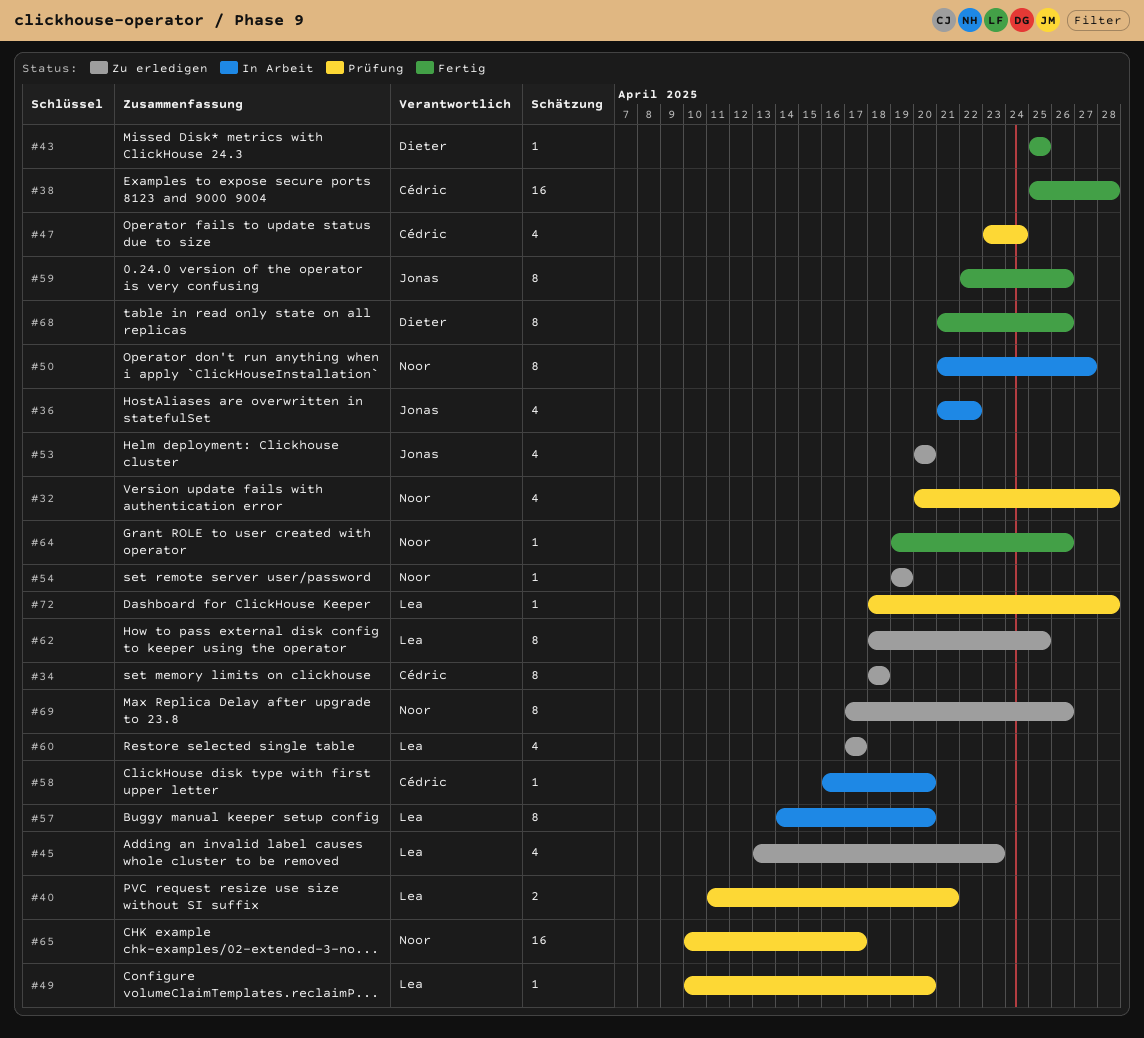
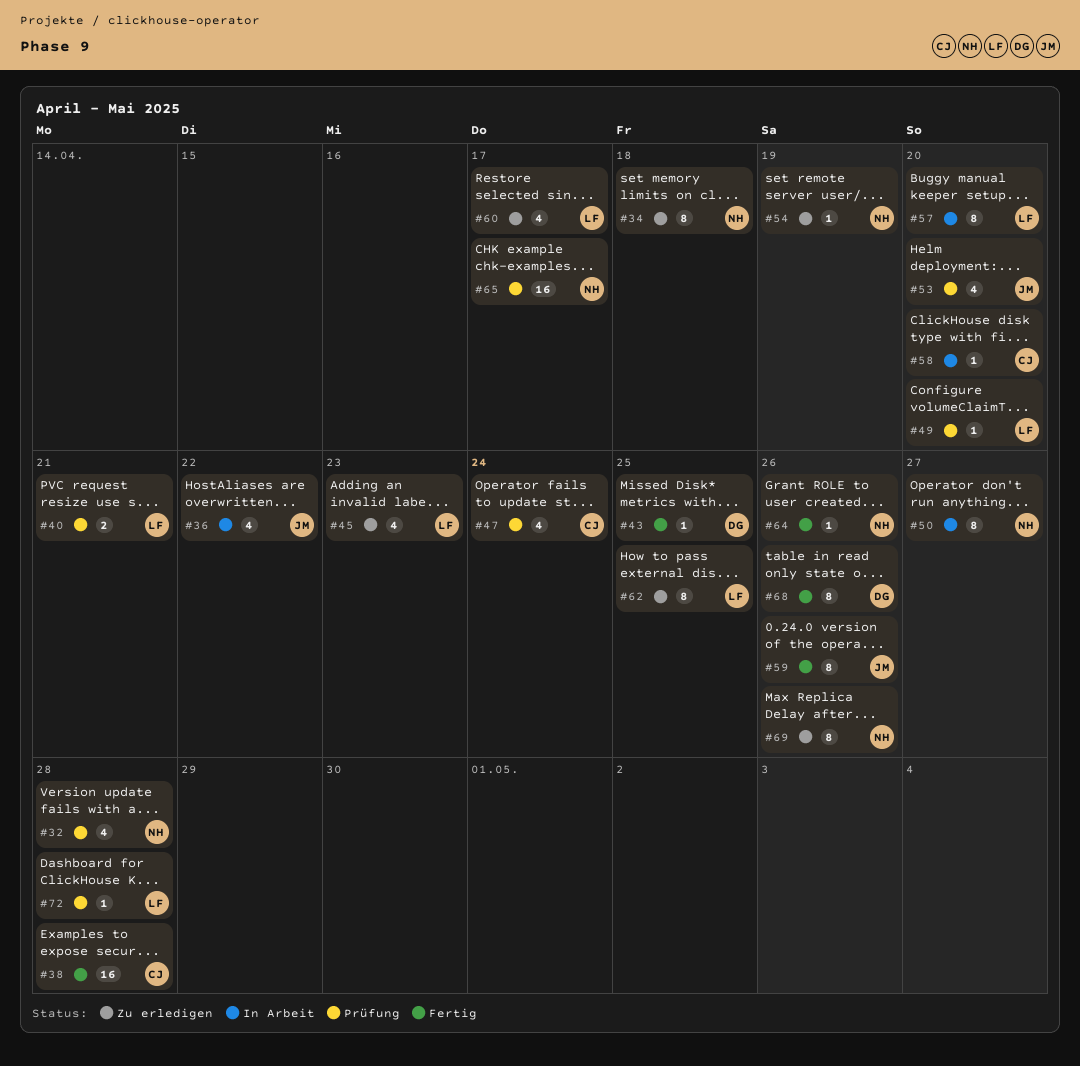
#34, owner: Cédric -> Noor
#53, status: Zu erledigen -> Prüfung

